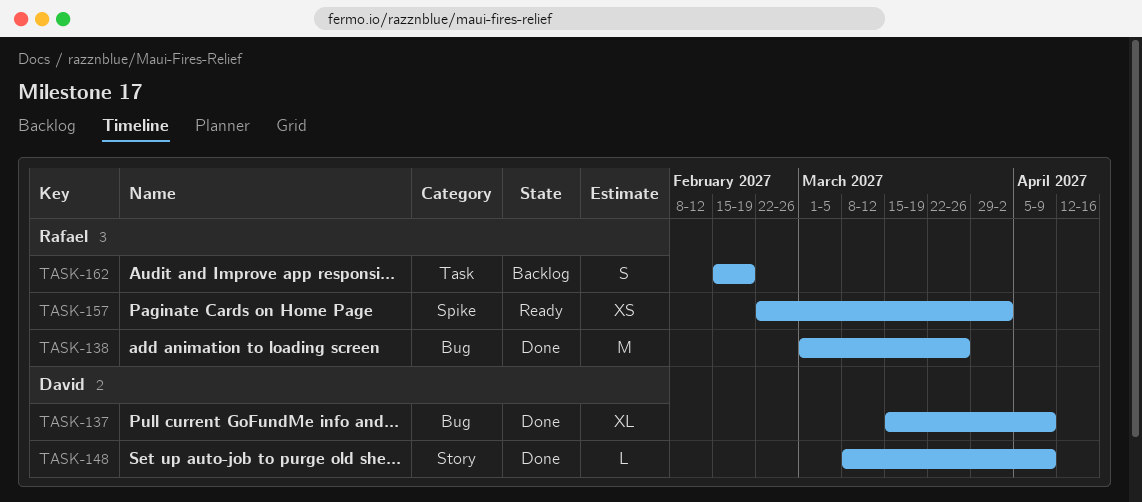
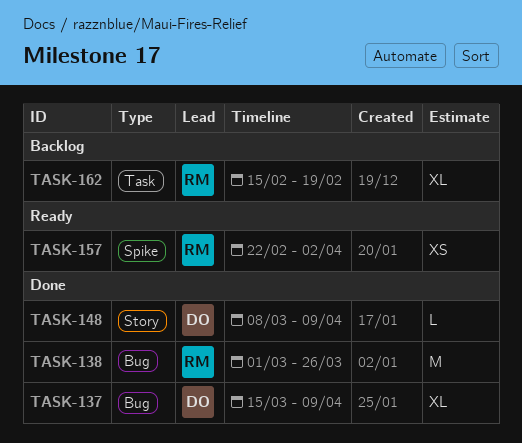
TASK-162, estimate: S -> XL

